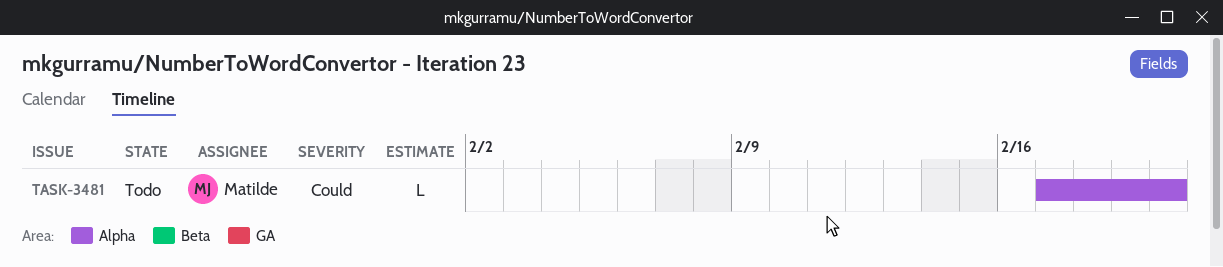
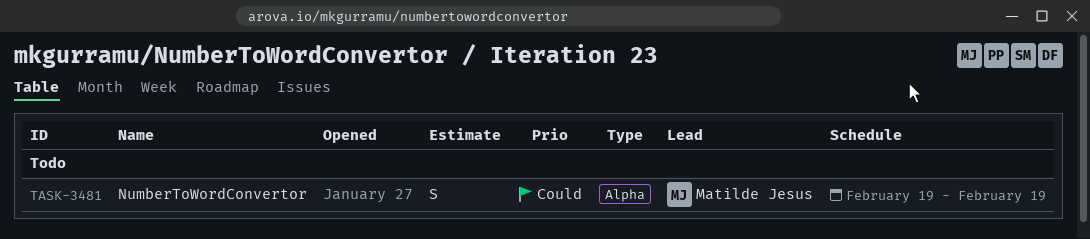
TASK-3481, estimate: L -> S
TASK-3481, start: Feb 17 -> Feb 19
TASK-3481, due: Feb 20 -> Feb 19

